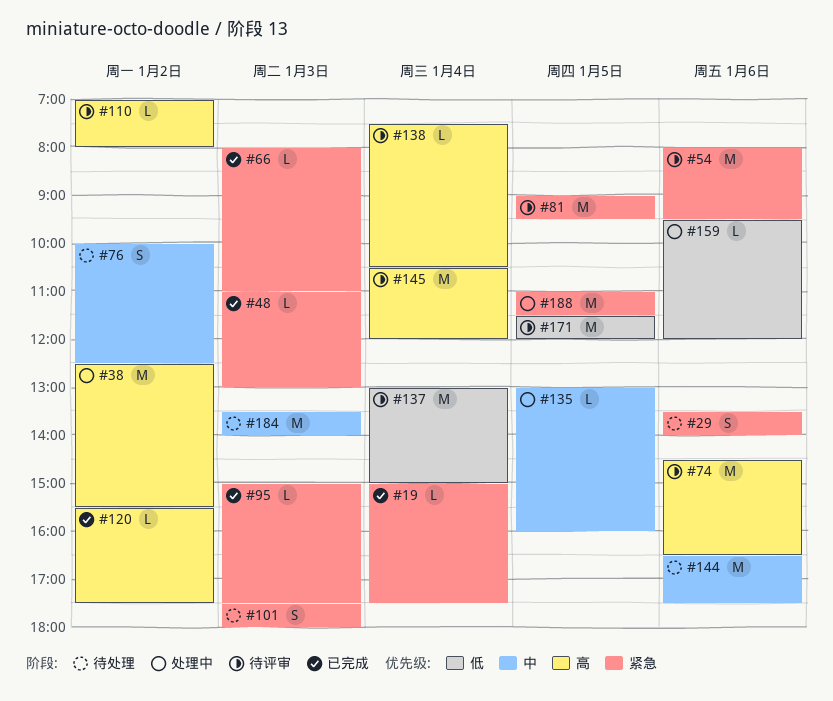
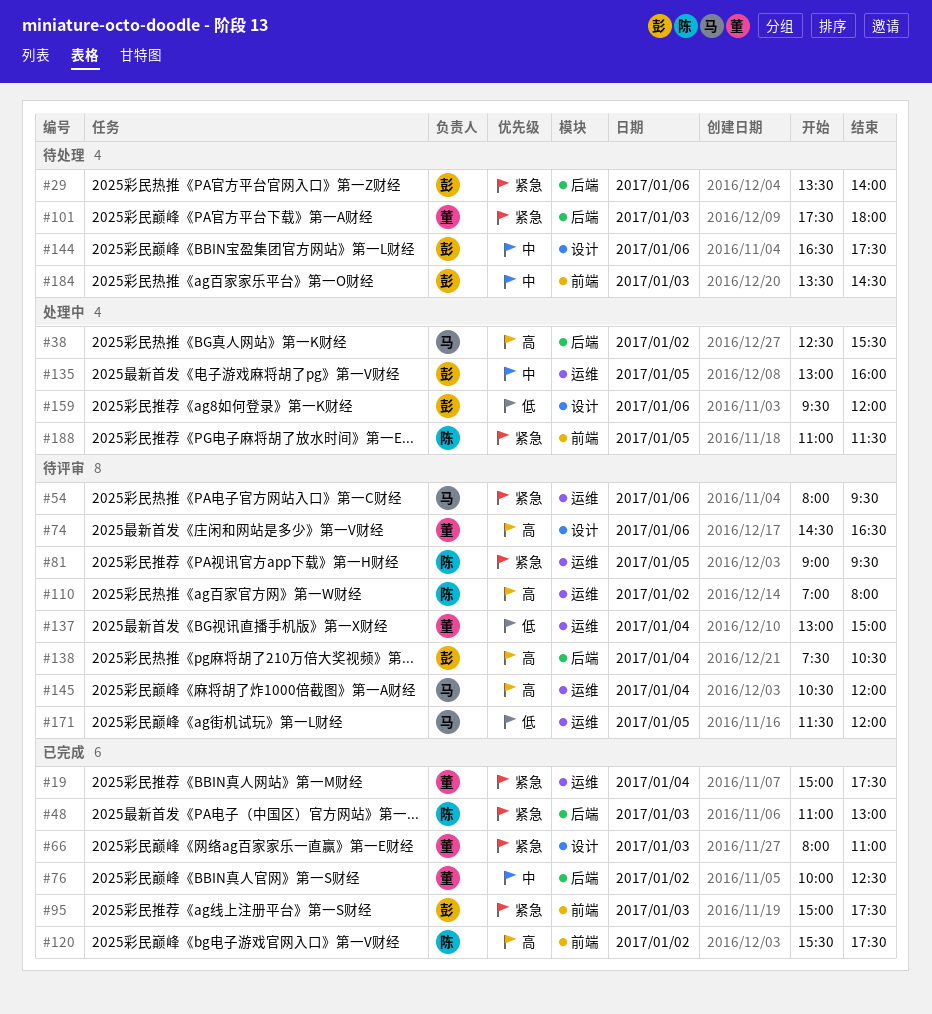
#76, status: 待处理 -> 已完成
#184, ends: 14:00 -> 14:30

